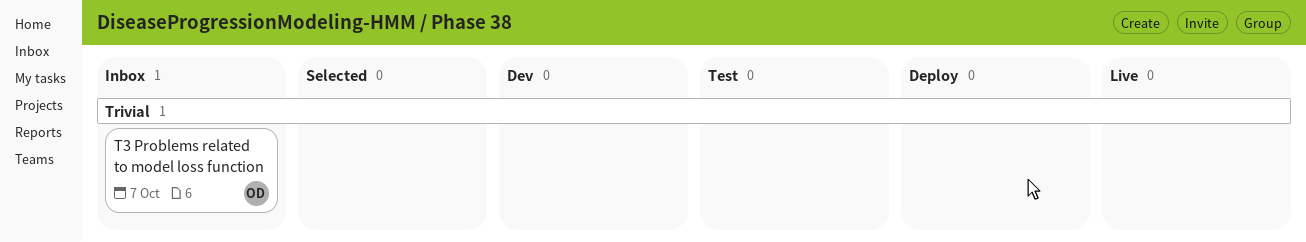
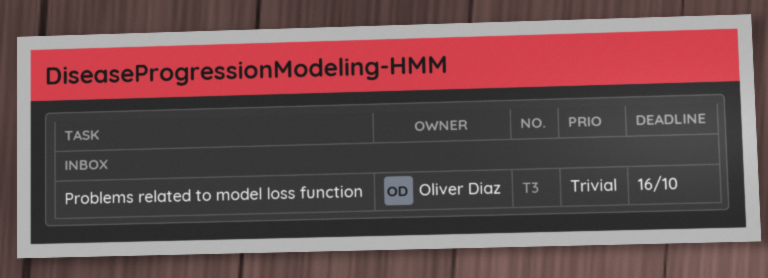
T3, due: Oct 7 -> Oct 16

